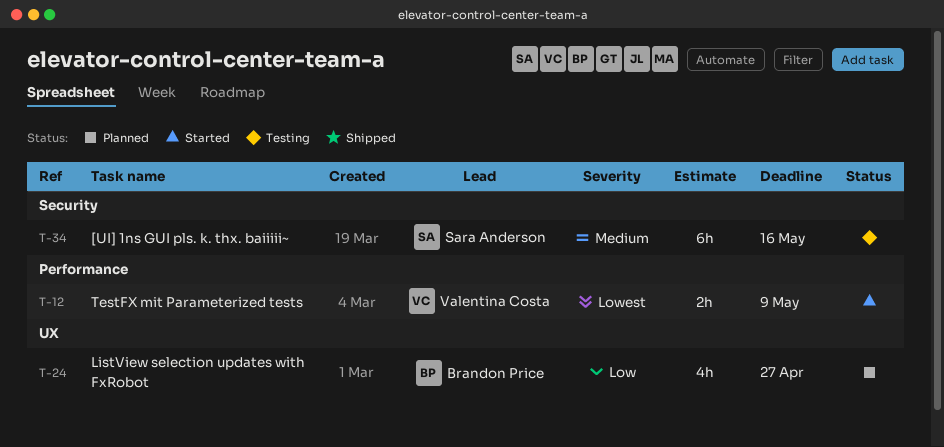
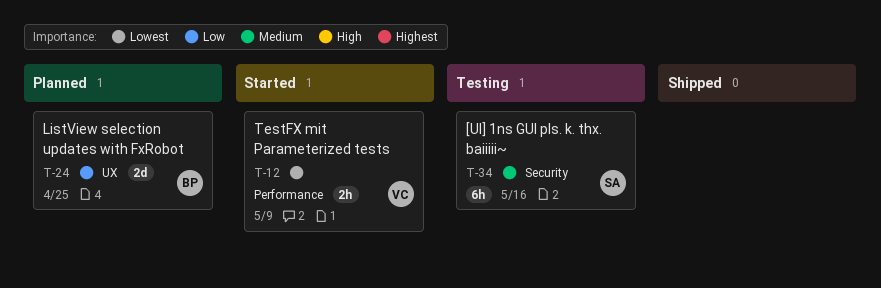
T-24, estimate: 4h -> 2d
T-24, due: Apr 27 -> Apr 25

